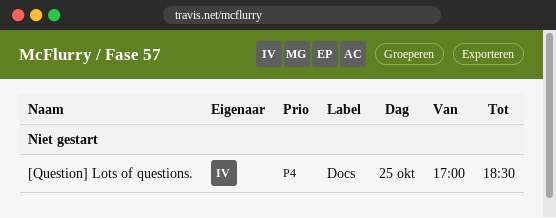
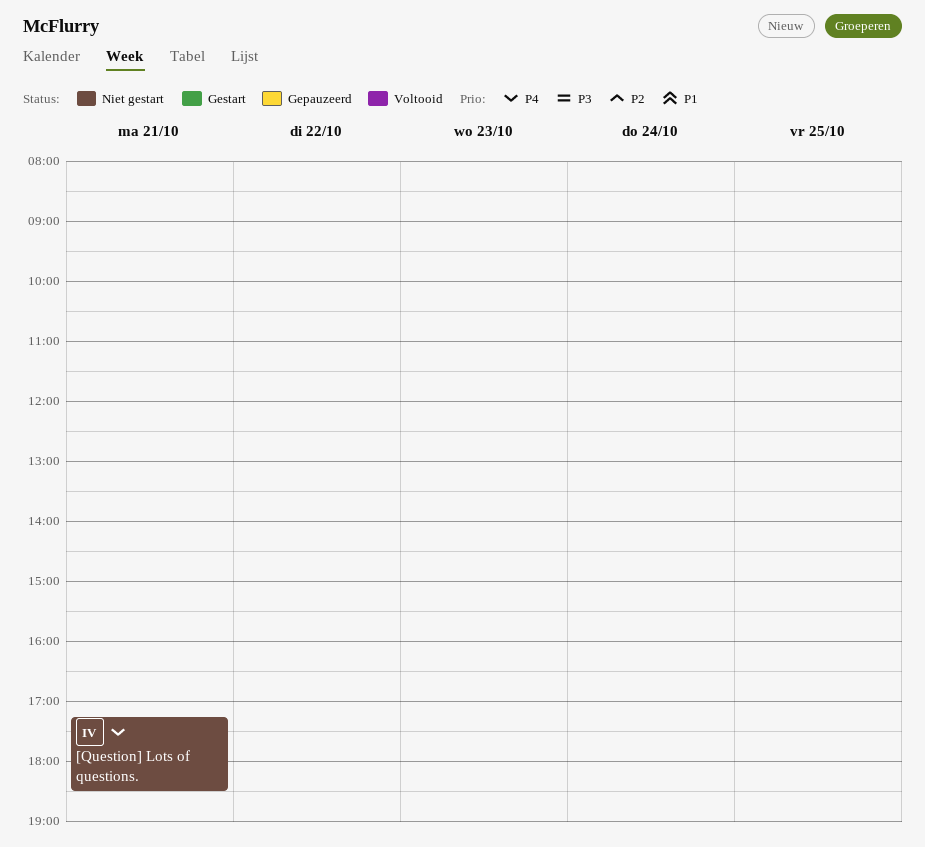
[Question] Lots of questions., day: Oct 25 -> Oct 21
[Question] Lots of questions., begins: 17:00 -> 17:15

